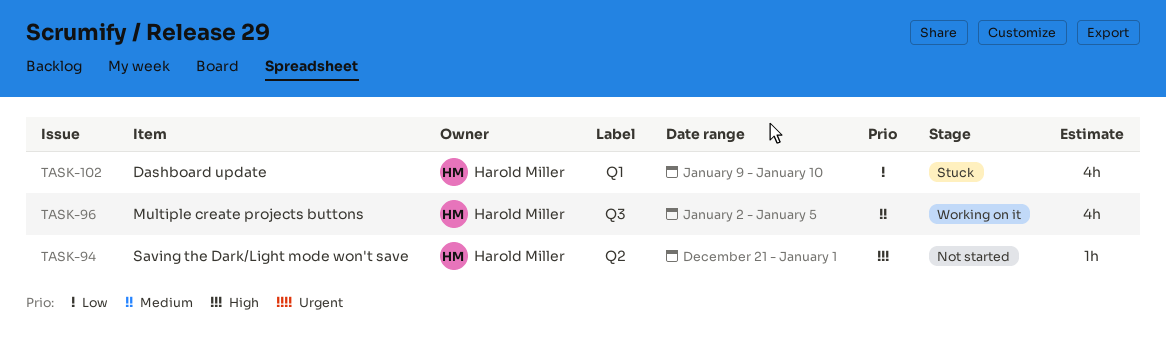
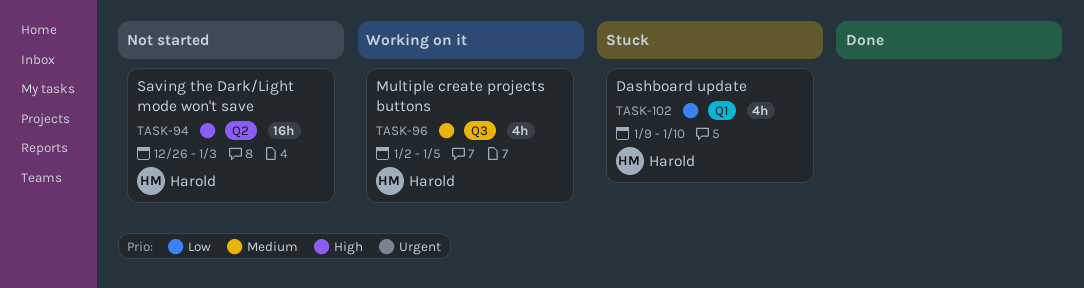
TASK-94, estimate: 1h -> 16h
TASK-94, start: Dec 21 -> Dec 26
TASK-94, due: Jan 1 -> Jan 3

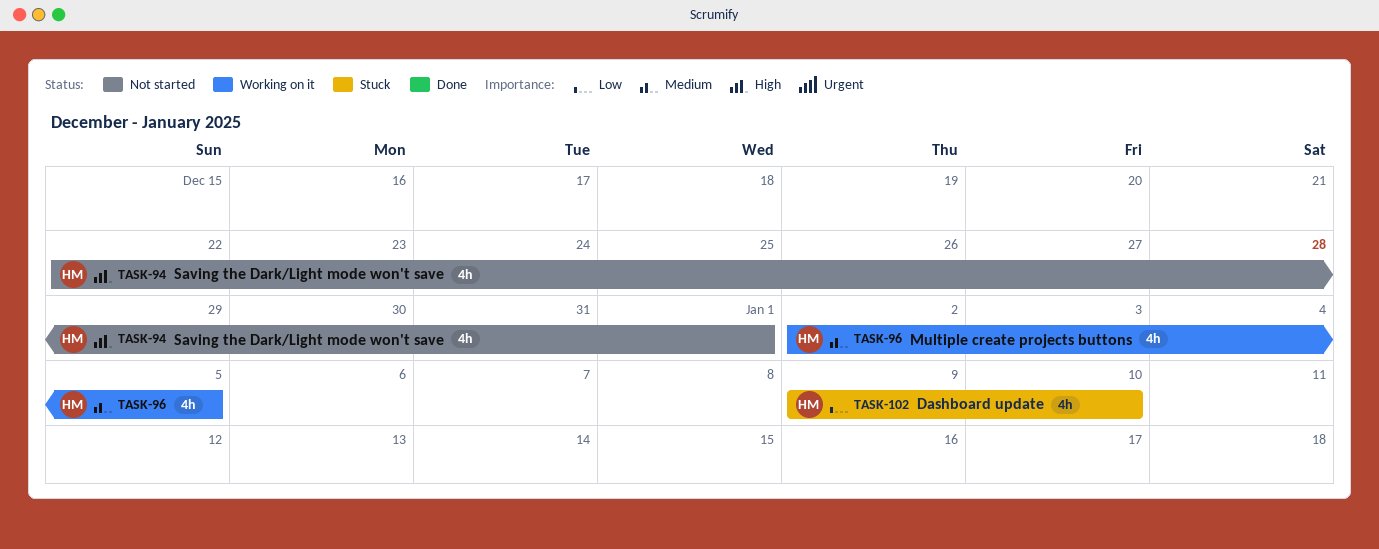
TASK-94, estimate: 16h -> 4h
TASK-94, start: Dec 26 -> Dec 22
TASK-94, due: Jan 3 -> Jan 1

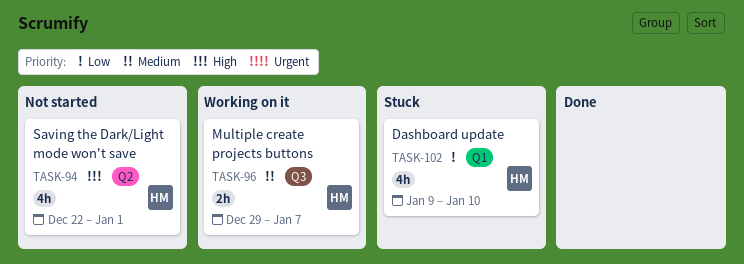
TASK-96, estimate: 4h -> 2h
TASK-96, start: Jan 2 -> Dec 29
TASK-96, due: Jan 5 -> Jan 7

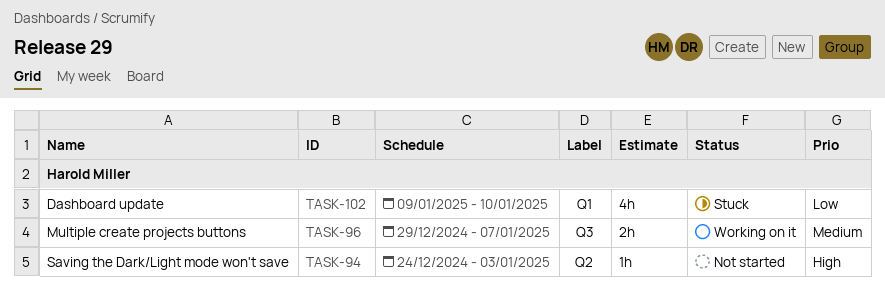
TASK-94, estimate: 4h -> 1h
TASK-94, start: Dec 22 -> Dec 24
TASK-94, due: Jan 1 -> Jan 3

